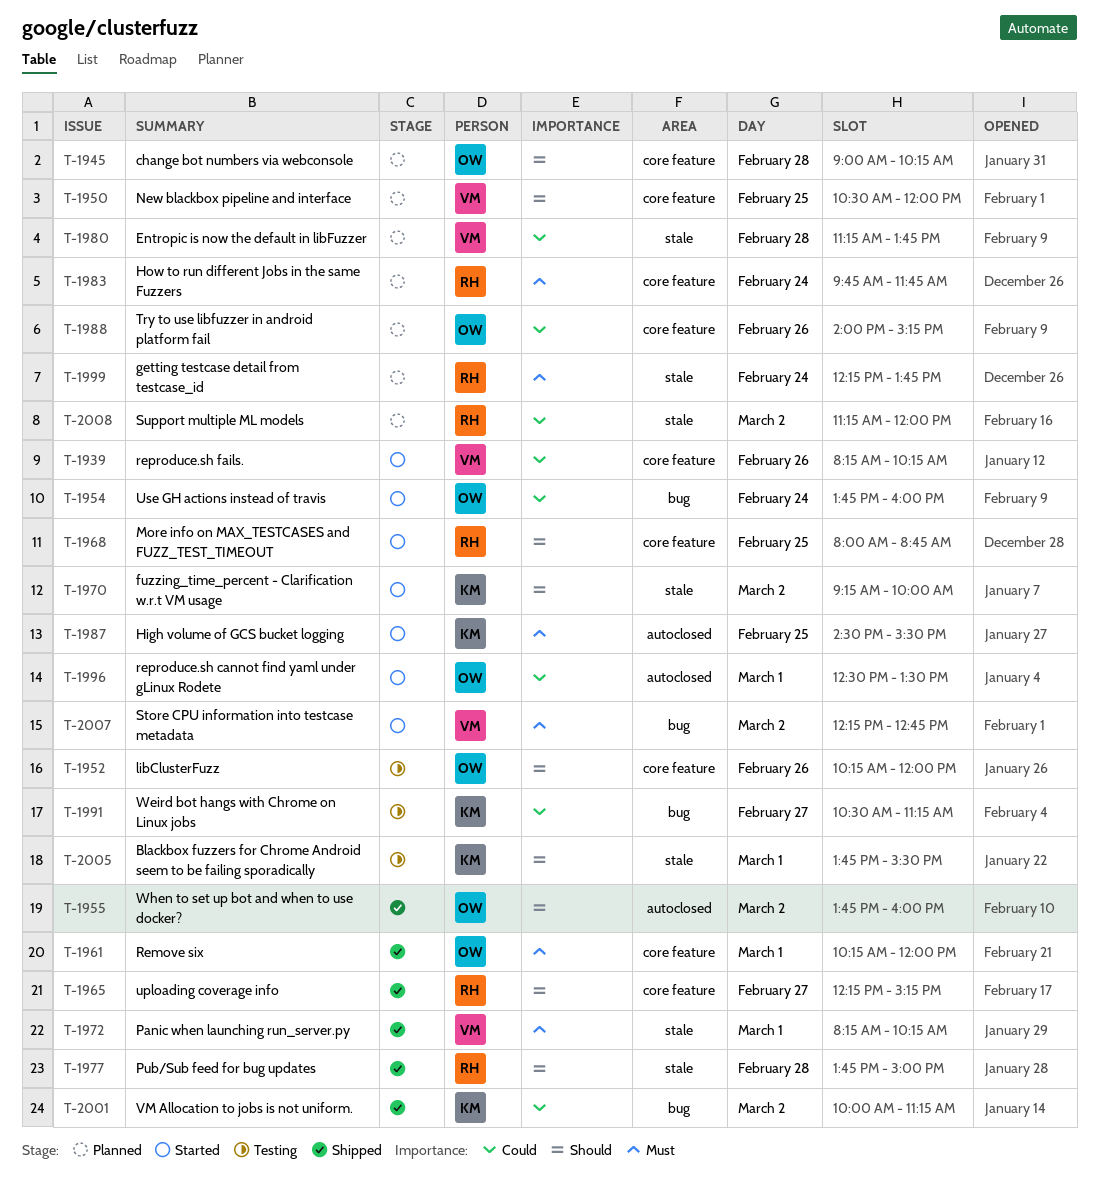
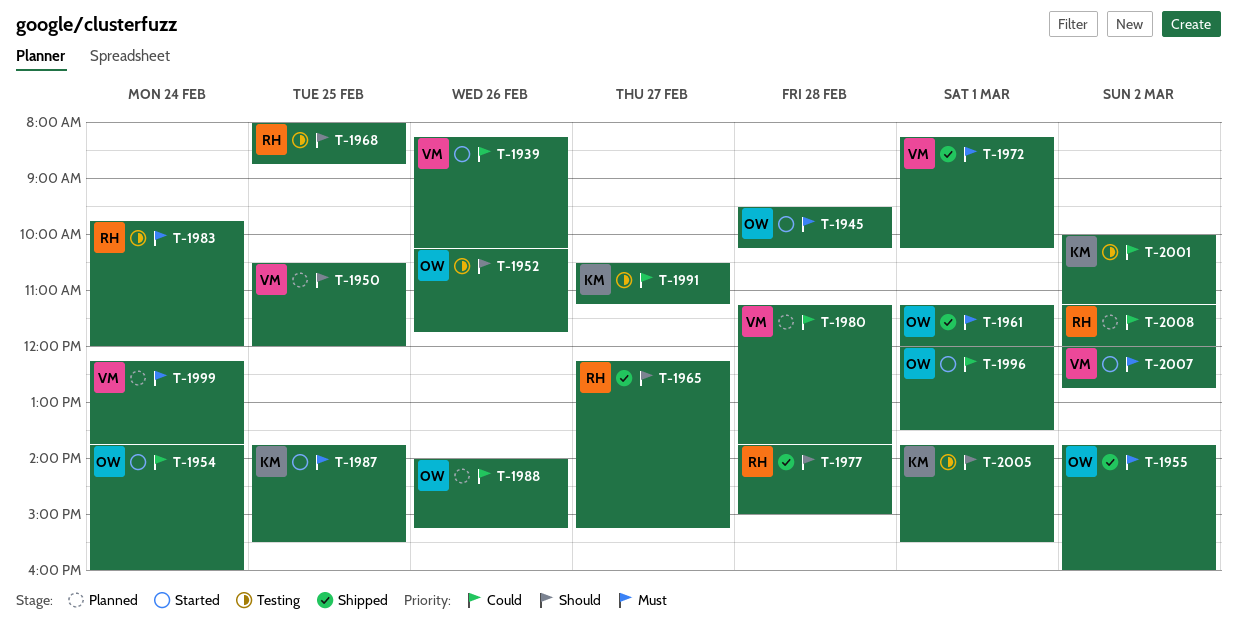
T-1945, status: Planned -> Started
T-1945, priority: Should -> Must
T-1945, begins: 09:00 -> 09:30
T-1952, ends: 12:00 -> 11:45
T-1955, priority: Should -> Must
T-1961, begins: 10:15 -> 11:15
T-1968, status: Started -> Testing
T-1970: present -> none
T-1983, status: Planned -> Testing
T-1983, ends: 11:45 -> 12:00
T-1987, begins: 14:30 -> 13:45
T-1996, begins: 12:30 -> 12:00
T-1999, owner: RH -> VM
T-2001, status: Shipped -> Testing
T-2007, begins: 12:15 -> 12:00

